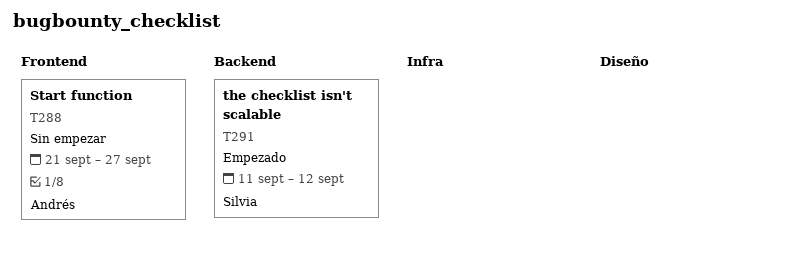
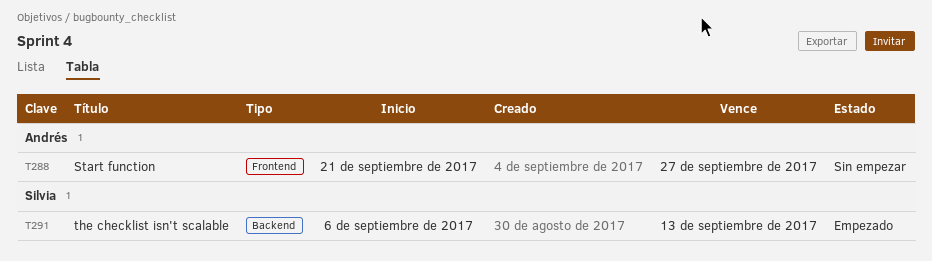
T291, start: Sep 11 -> Sep 6
T291, due: Sep 12 -> Sep 13

